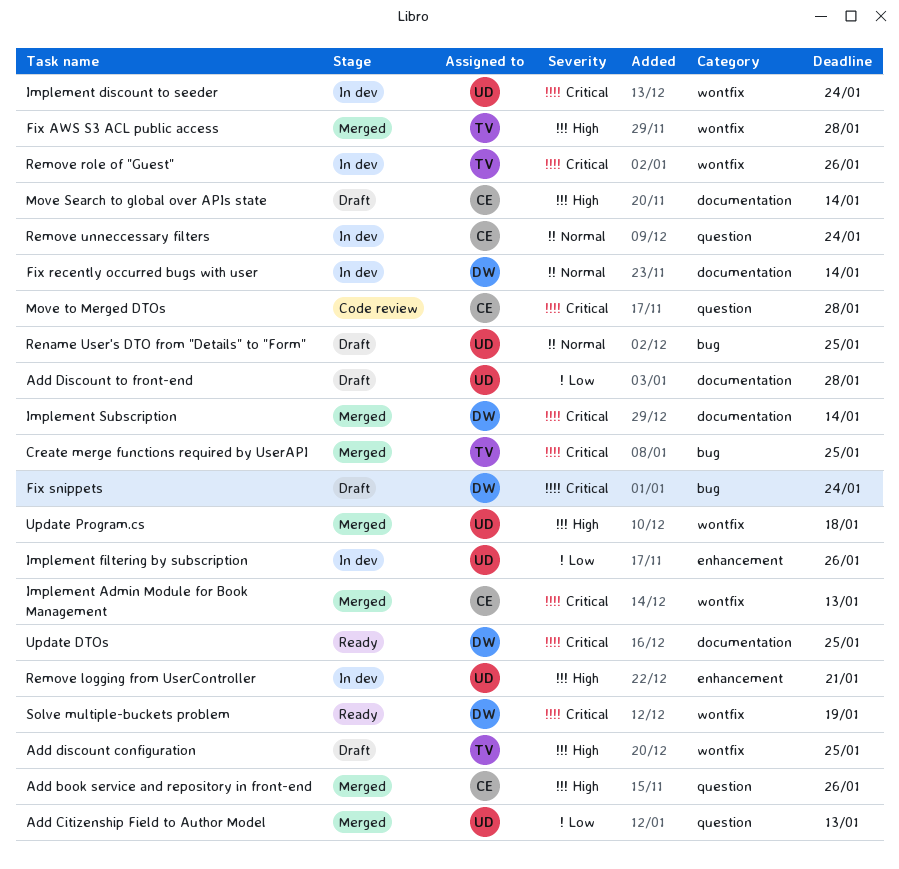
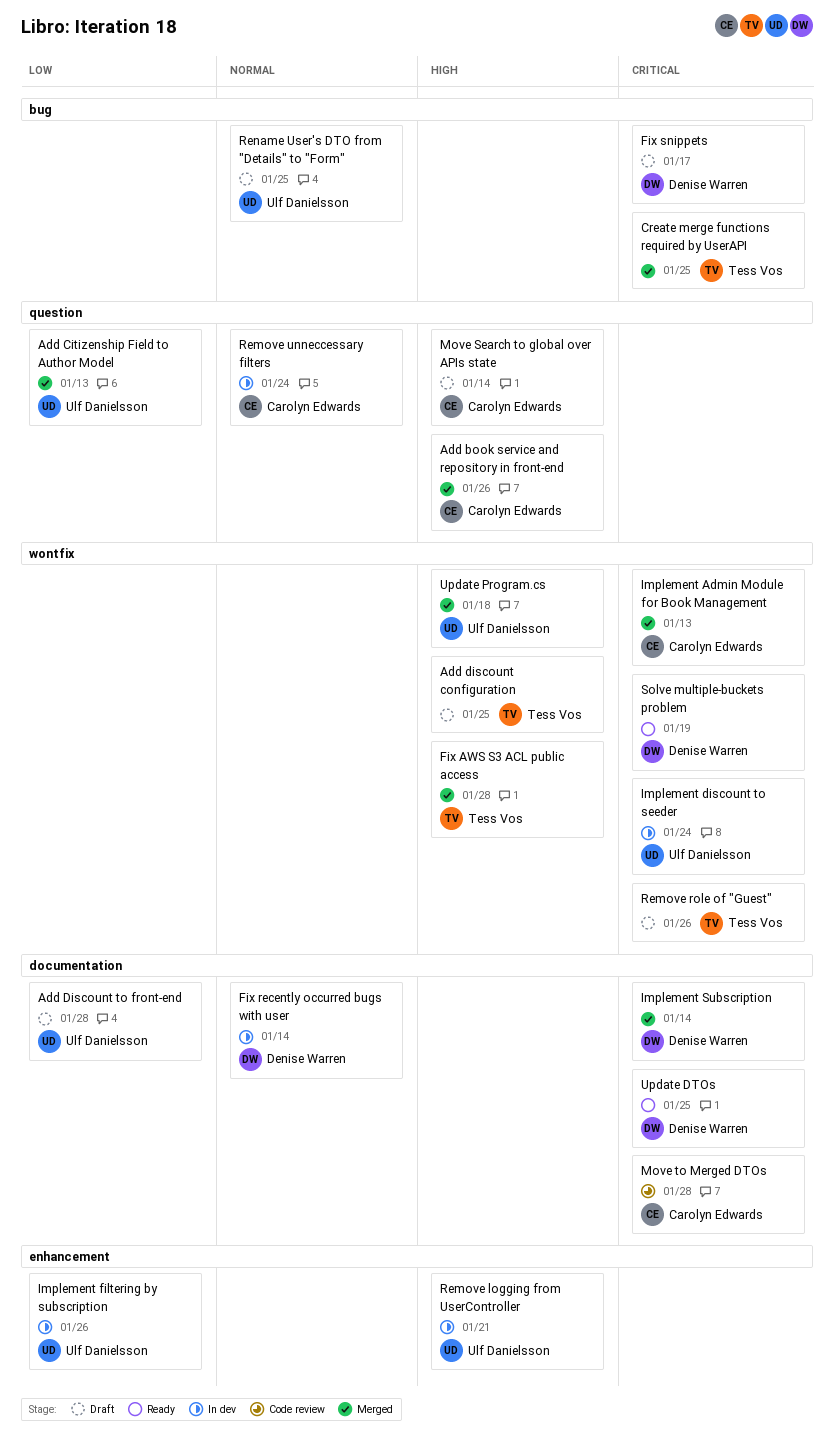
Fix snippets, due: Jan 24 -> Jan 17
Move Search to global over APIs state, label: documentation -> question
Move to Merged DTOs, label: question -> documentation
Remove role of "Guest", status: In dev -> Draft

